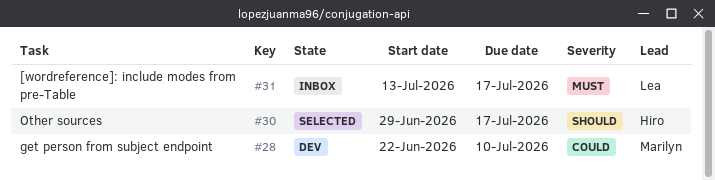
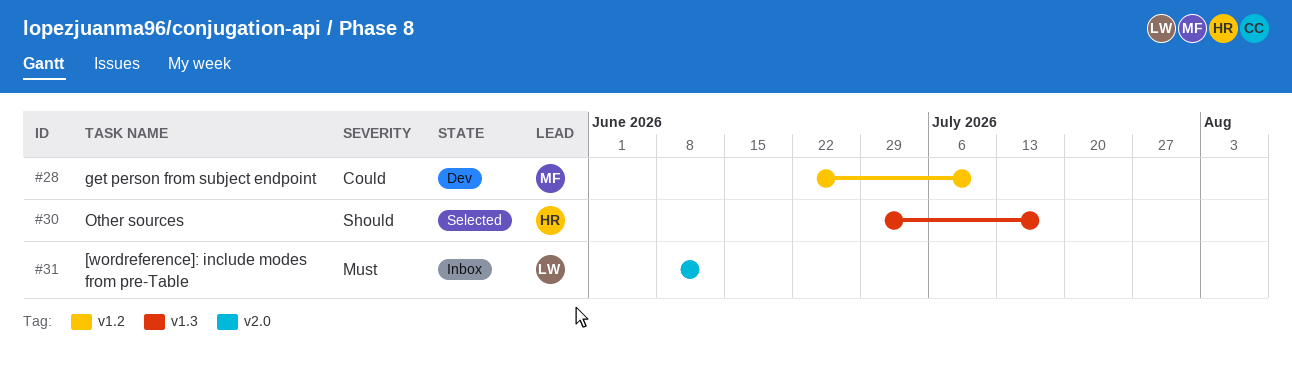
#31, start: Jul 13 -> Jun 8
#31, due: Jul 17 -> Jun 12

